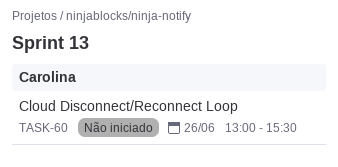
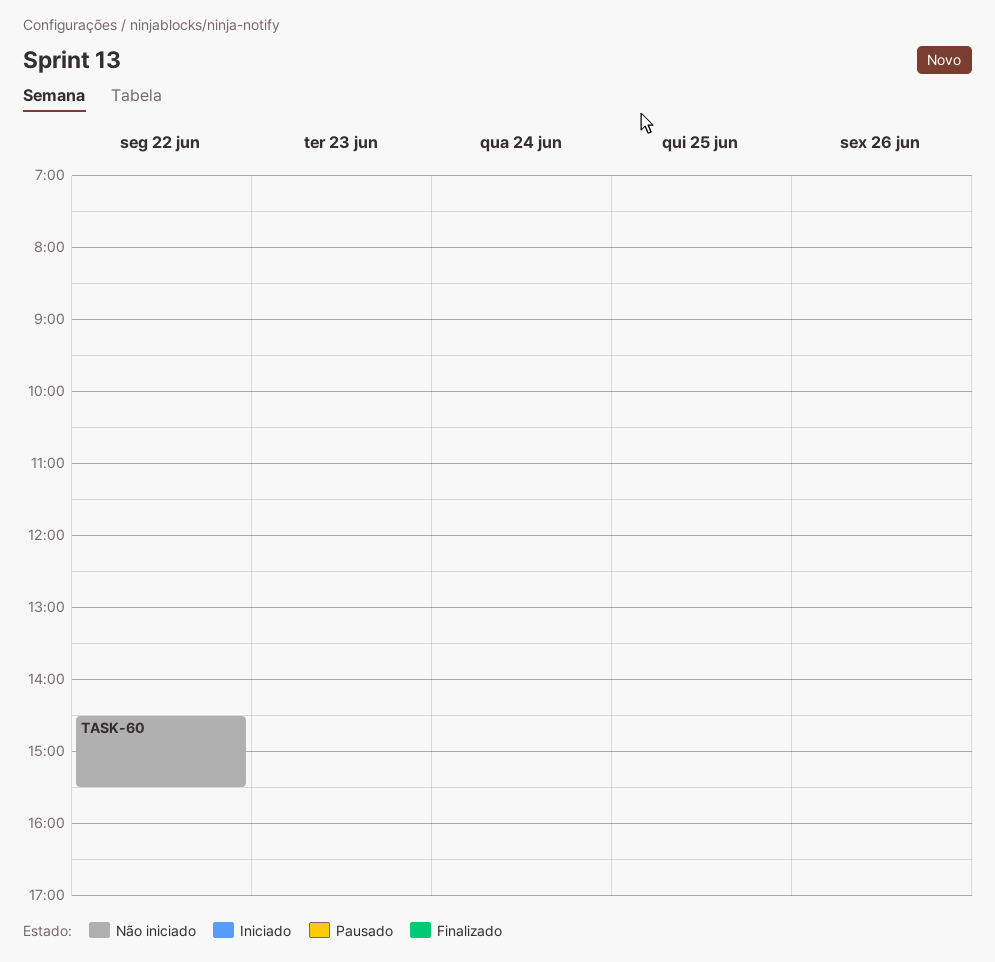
TASK-60, day: Jun 26 -> Jun 22
TASK-60, begins: 13:00 -> 14:30

